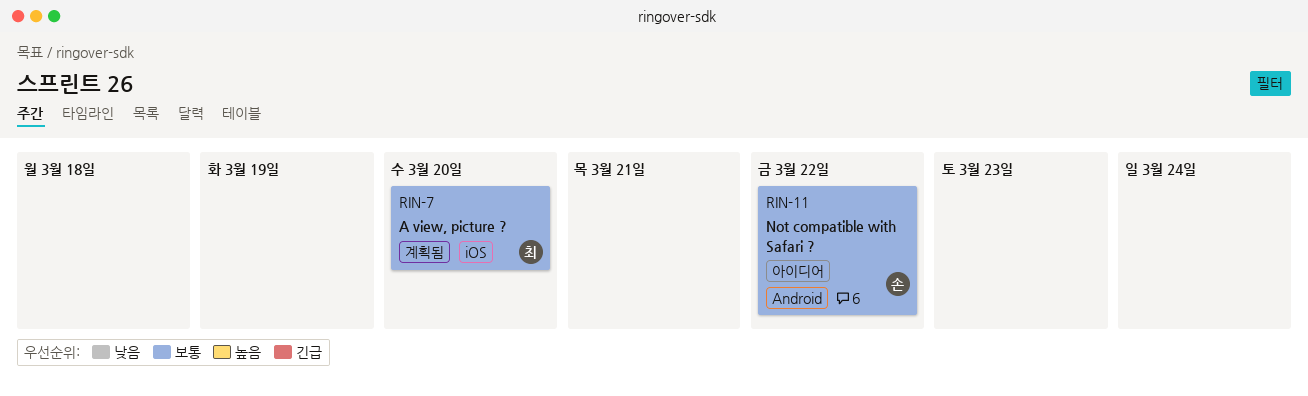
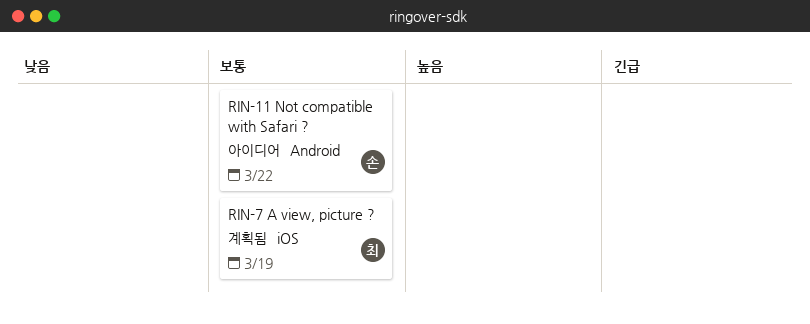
RIN-7, due: Mar 20 -> Mar 19

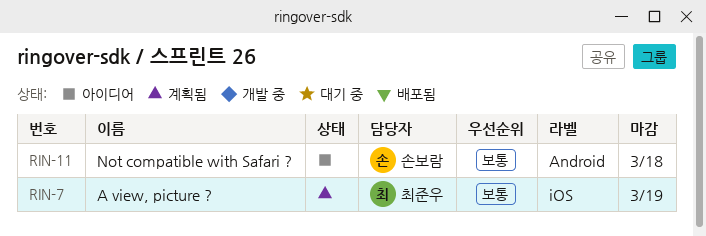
RIN-11, due: Mar 22 -> Mar 18

